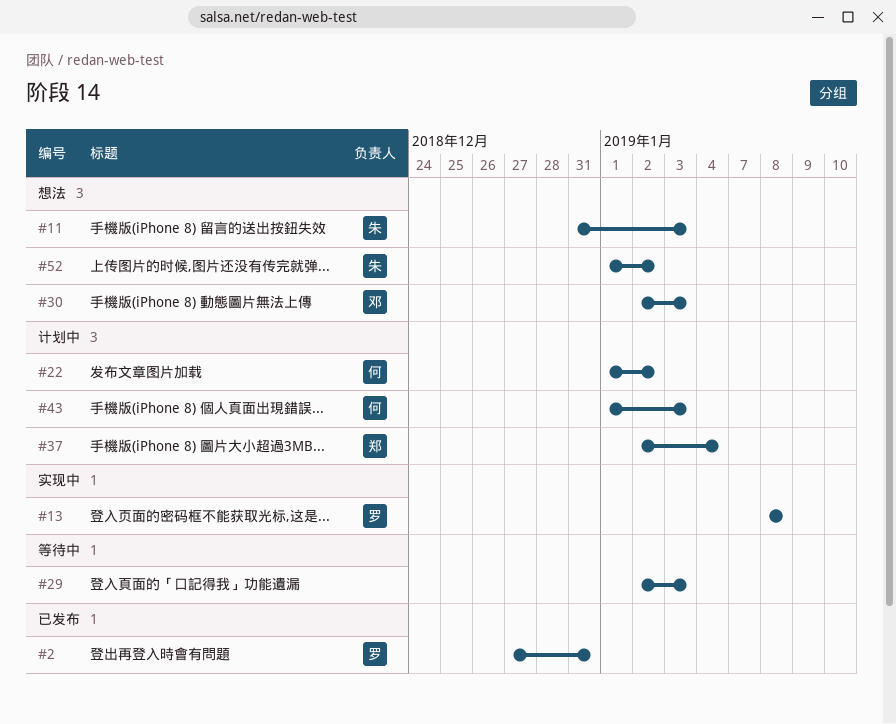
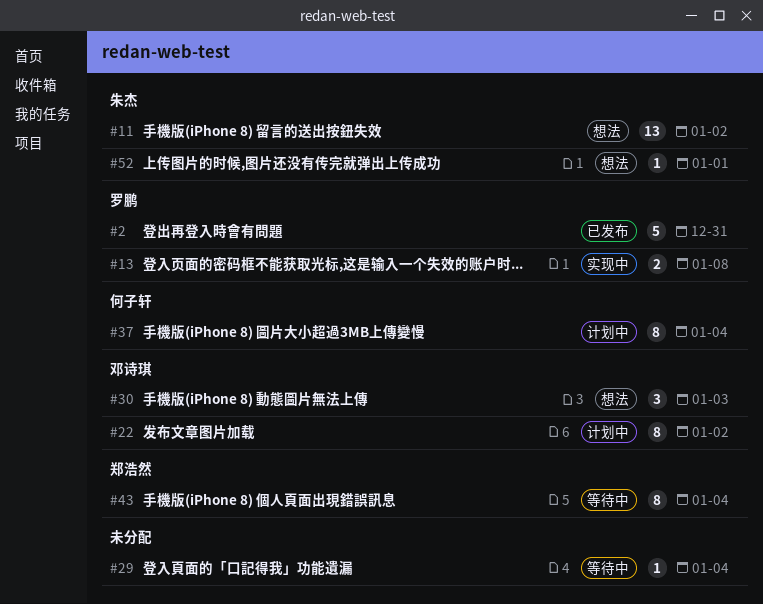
#11, due: Jan 3 -> Jan 2
#22, owner: 何子轩 -> 邓诗琪
#29, due: Jan 3 -> Jan 4
#37, owner: 郑浩然 -> 何子轩
#43, status: 计划中 -> 等待中
#43, owner: 何子轩 -> 郑浩然
#43, due: Jan 3 -> Jan 4
#52, due: Jan 2 -> Jan 1

